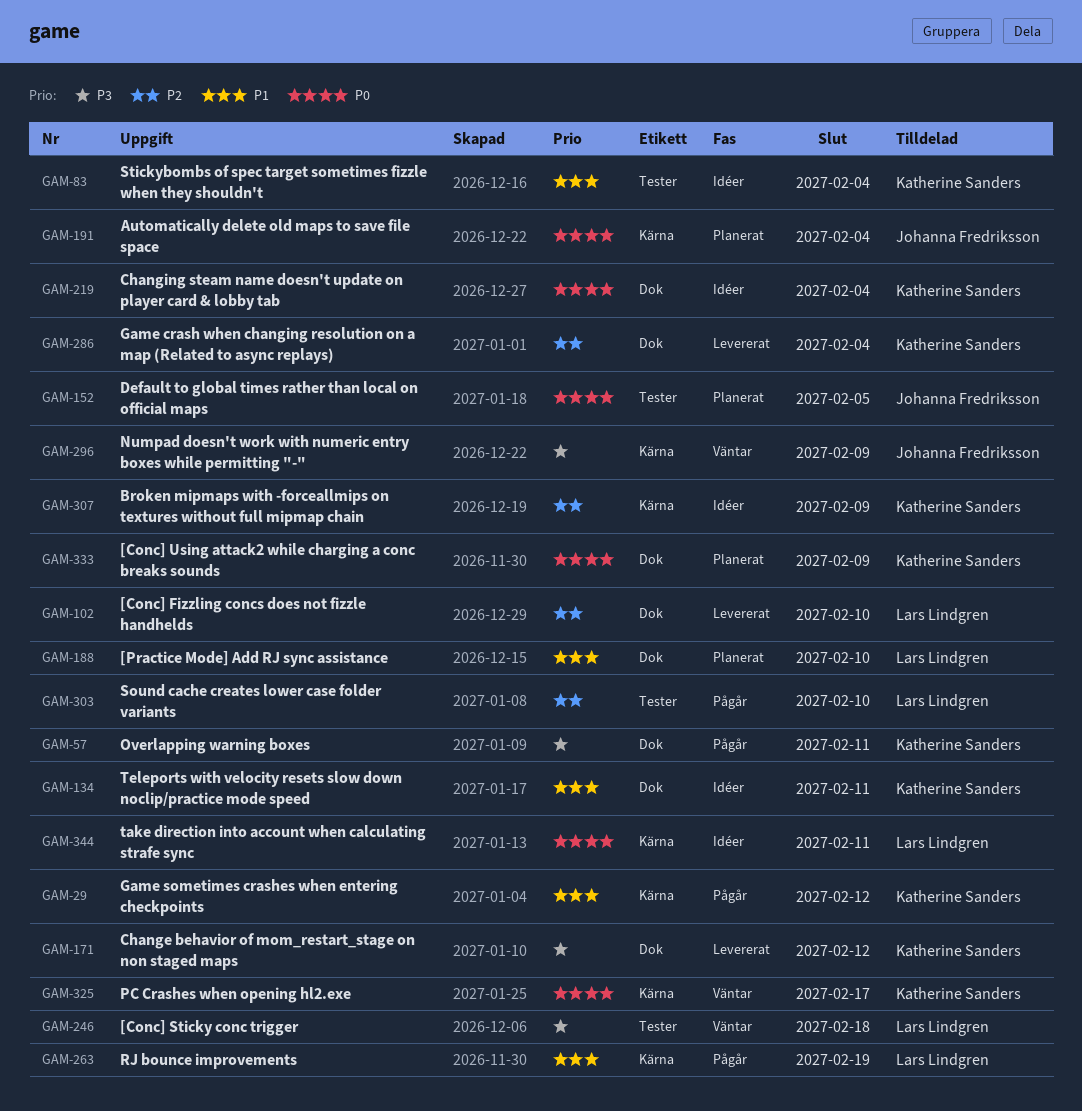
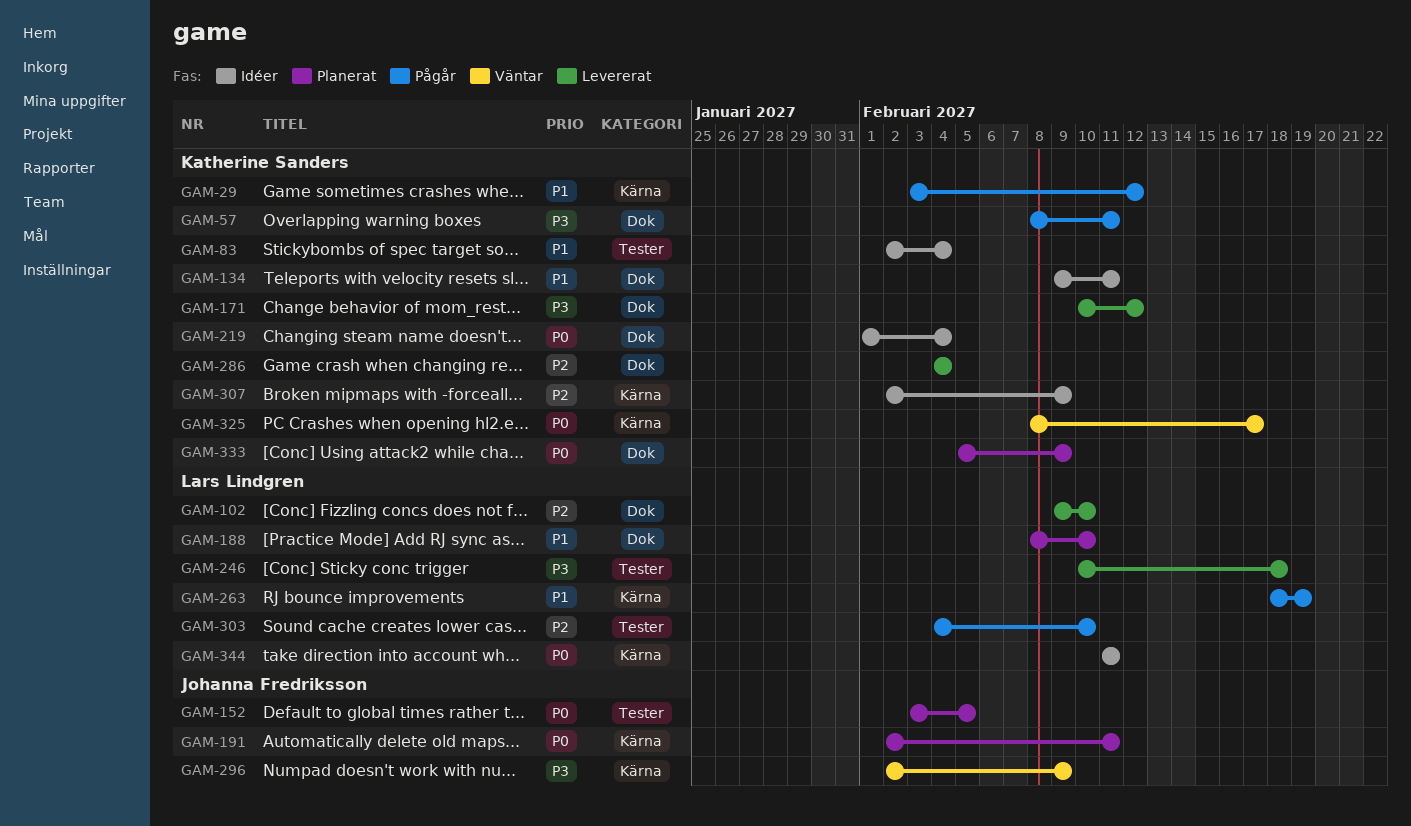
GAM-191, due: Feb 4 -> Feb 11
GAM-246, status: Väntar -> Levererat

